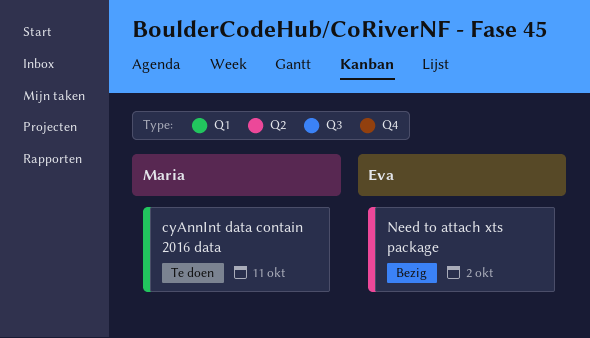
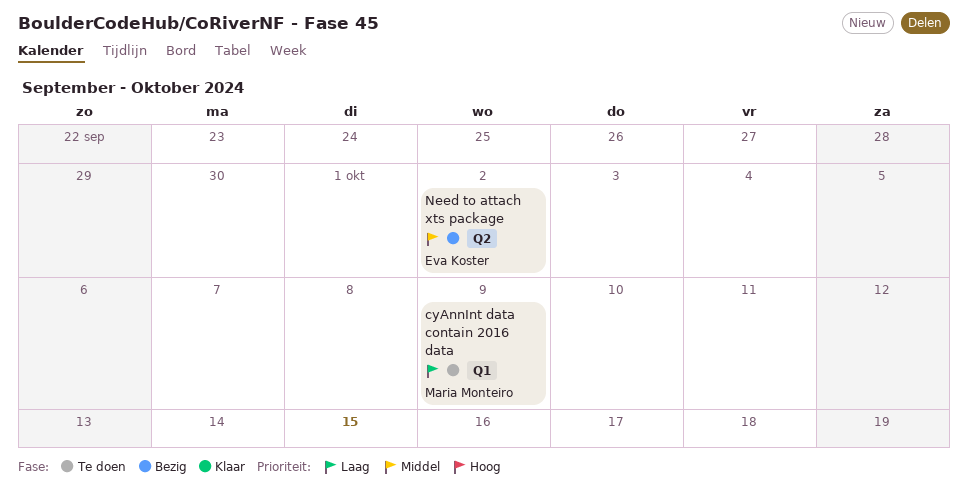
cyAnnInt data contain 2016 data, due: Oct 11 -> Oct 9

